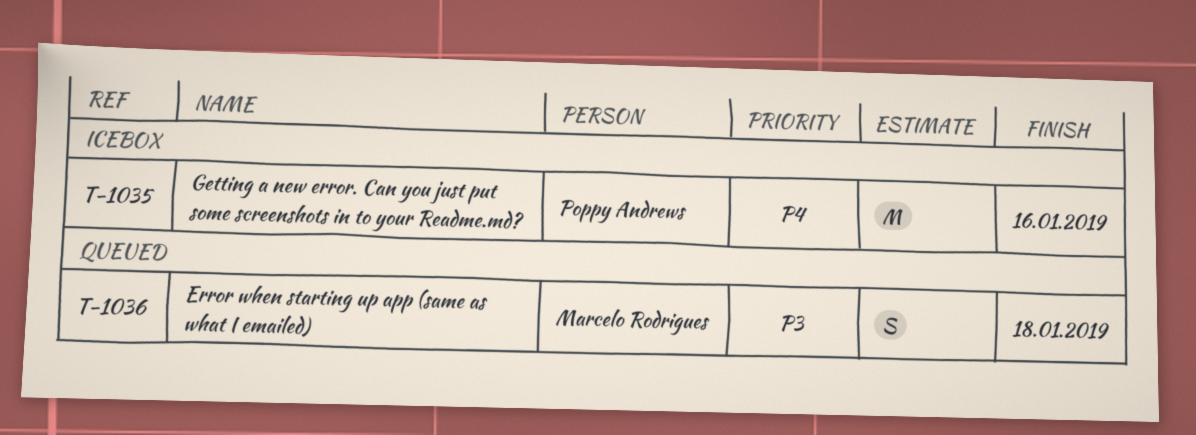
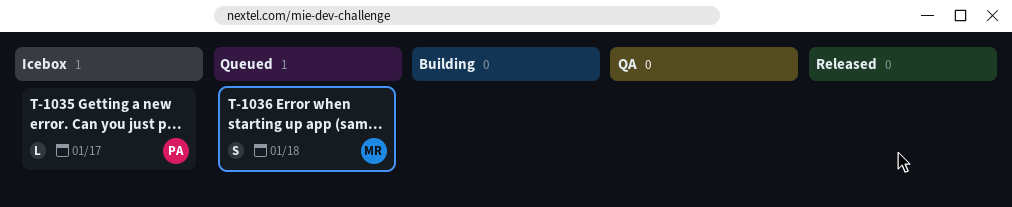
T-1035, estimate: M -> L
T-1035, due: Jan 16 -> Jan 17

